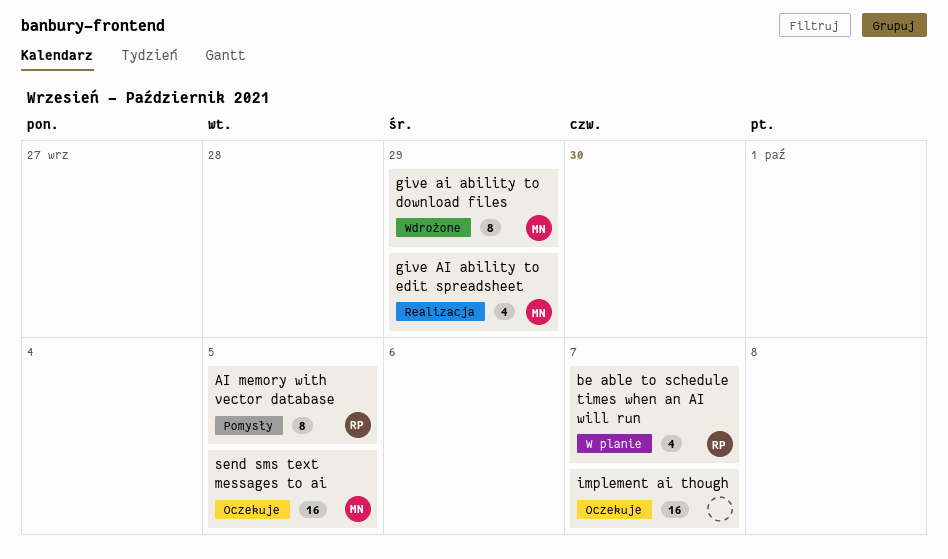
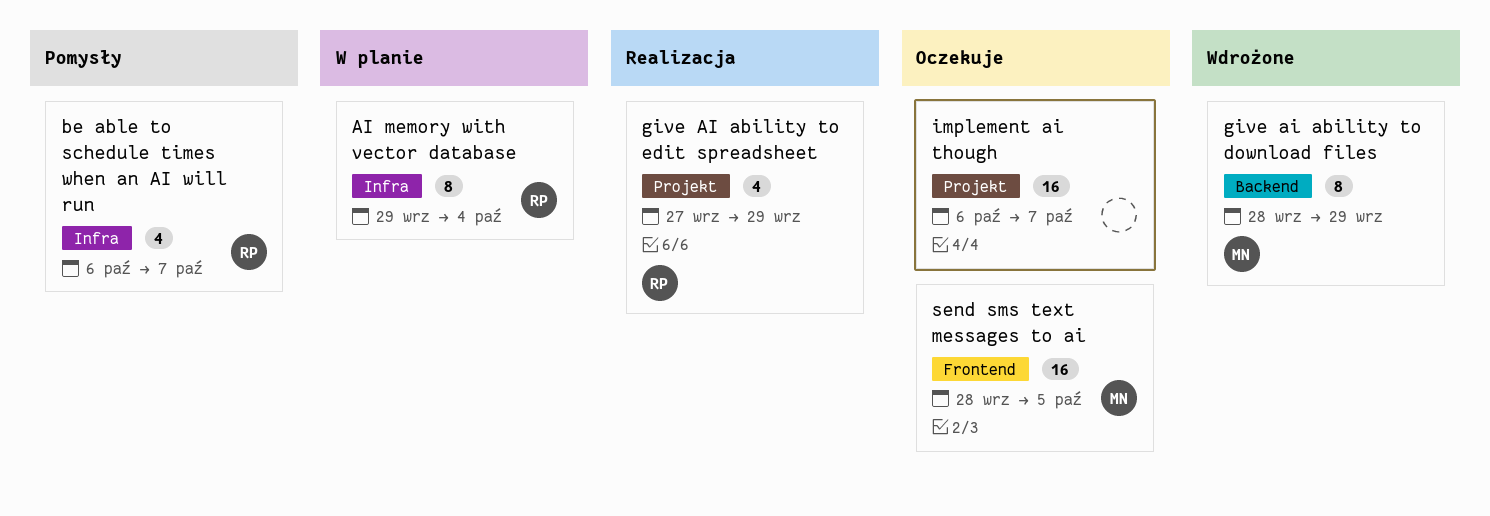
AI memory with vector database, status: Pomysły -> W planie
AI memory with vector database, due: Oct 5 -> Oct 4
be able to schedule times when an AI will run, status: W planie -> Pomysły
give AI ability to edit spreadsheet, owner: MN -> RP

